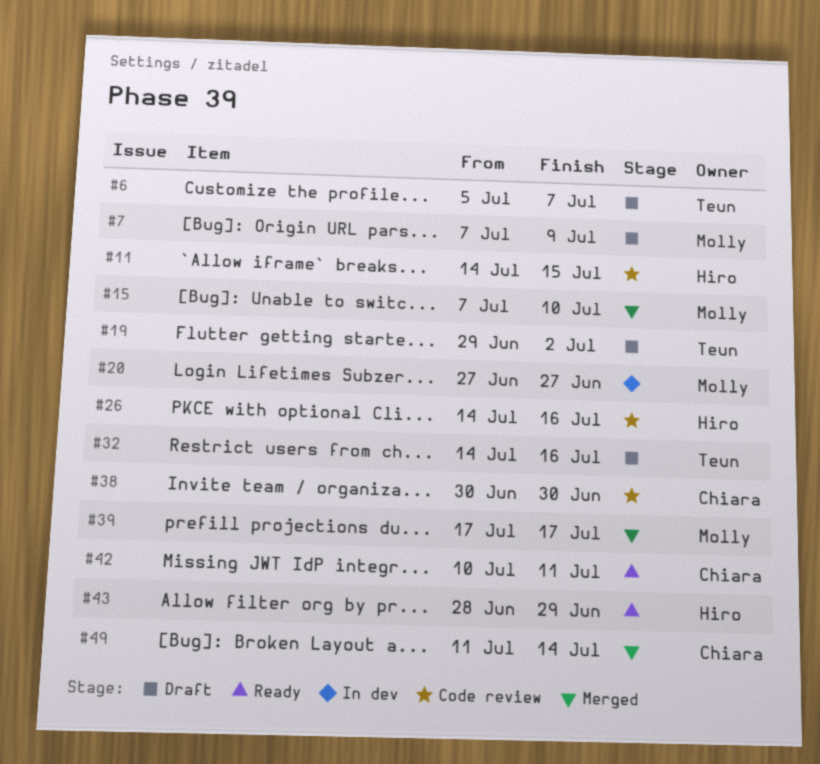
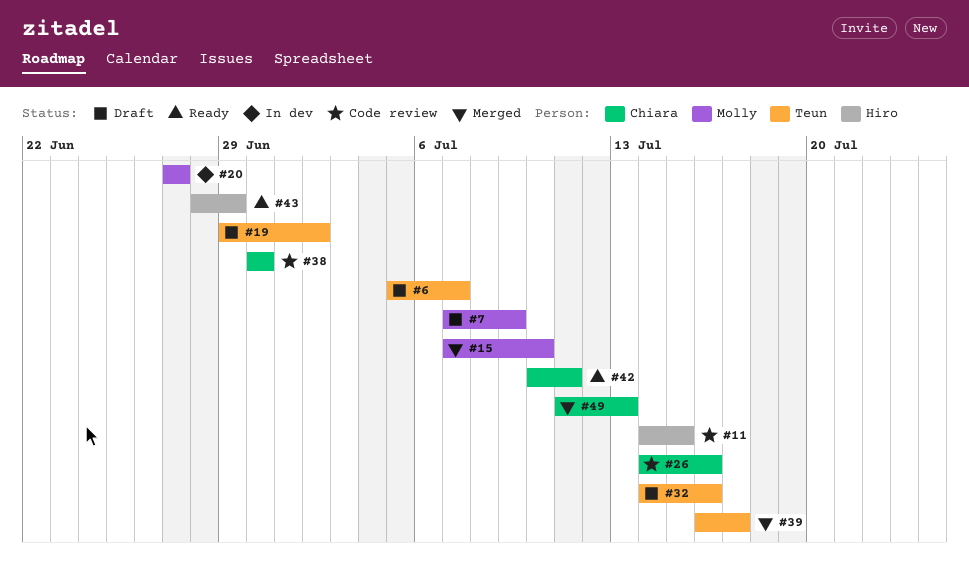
#26, owner: Hiro -> Chiara
#39, owner: Molly -> Teun
#39, start: Jul 17 -> Jul 16
#49, due: Jul 14 -> Jul 13

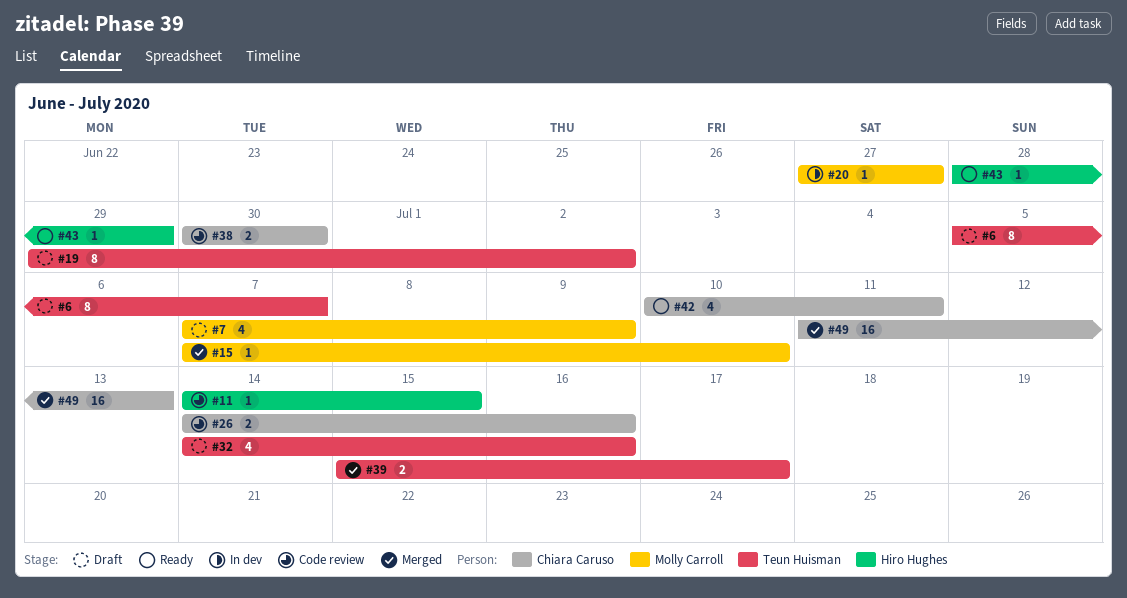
#39, start: Jul 16 -> Jul 15

